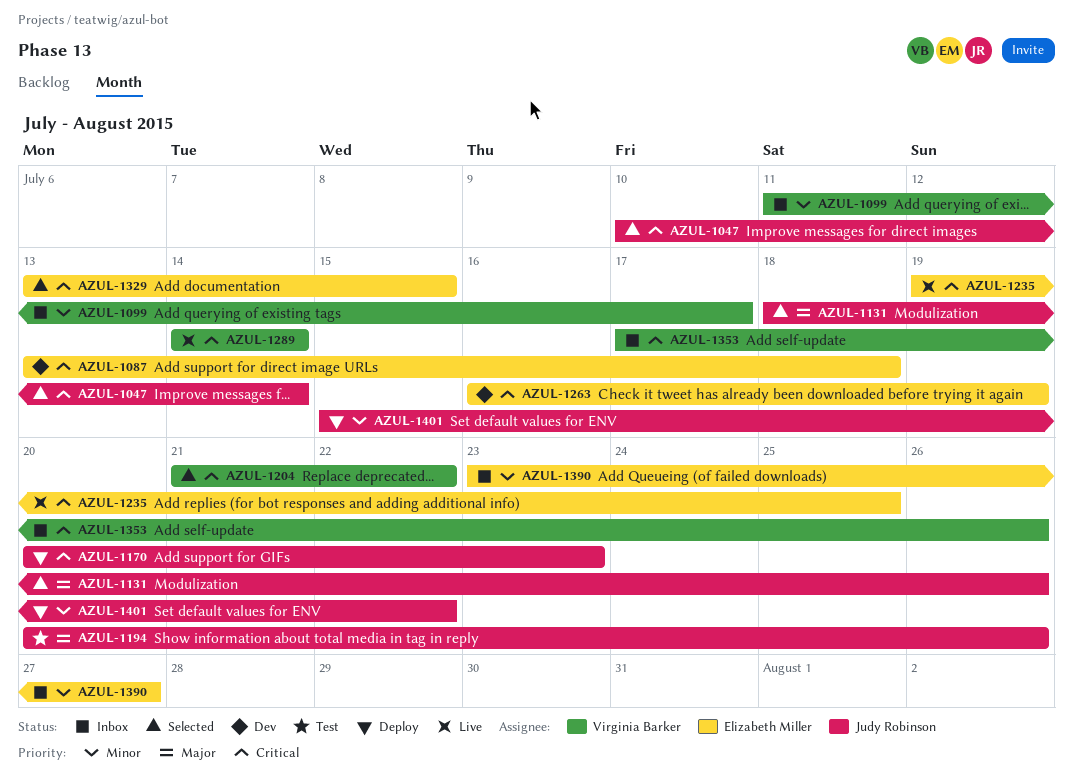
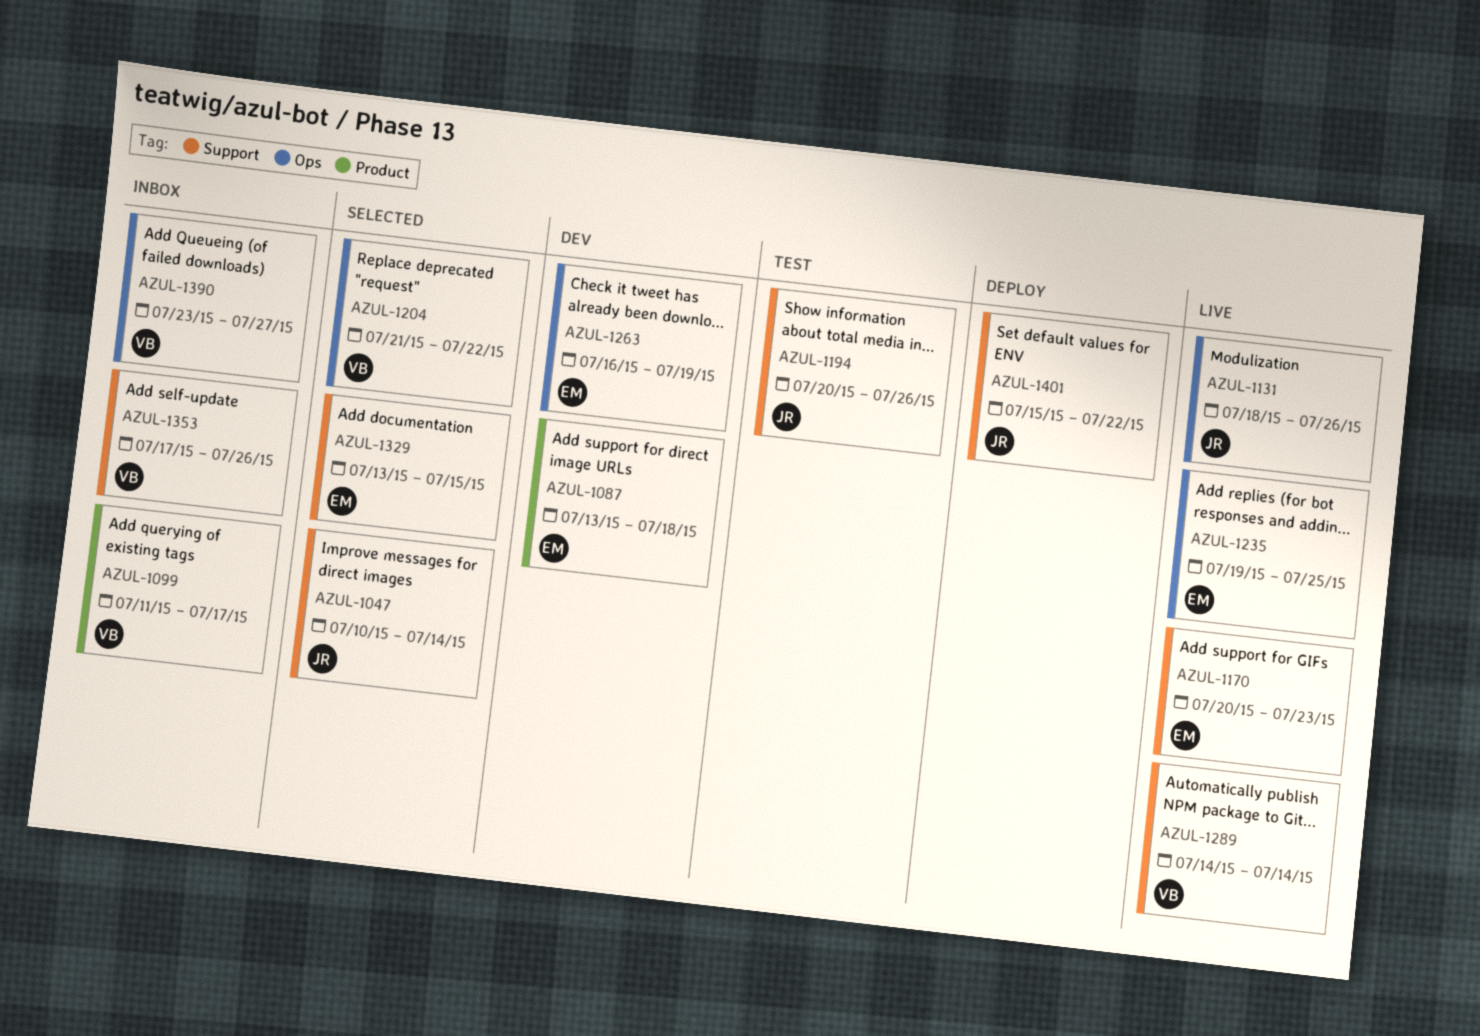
AZUL-1131, status: Selected -> Live
AZUL-1170, status: Deploy -> Live
AZUL-1170, owner: Judy Robinson -> Elizabeth Miller
AZUL-1390, owner: Elizabeth Miller -> Virginia Barker

